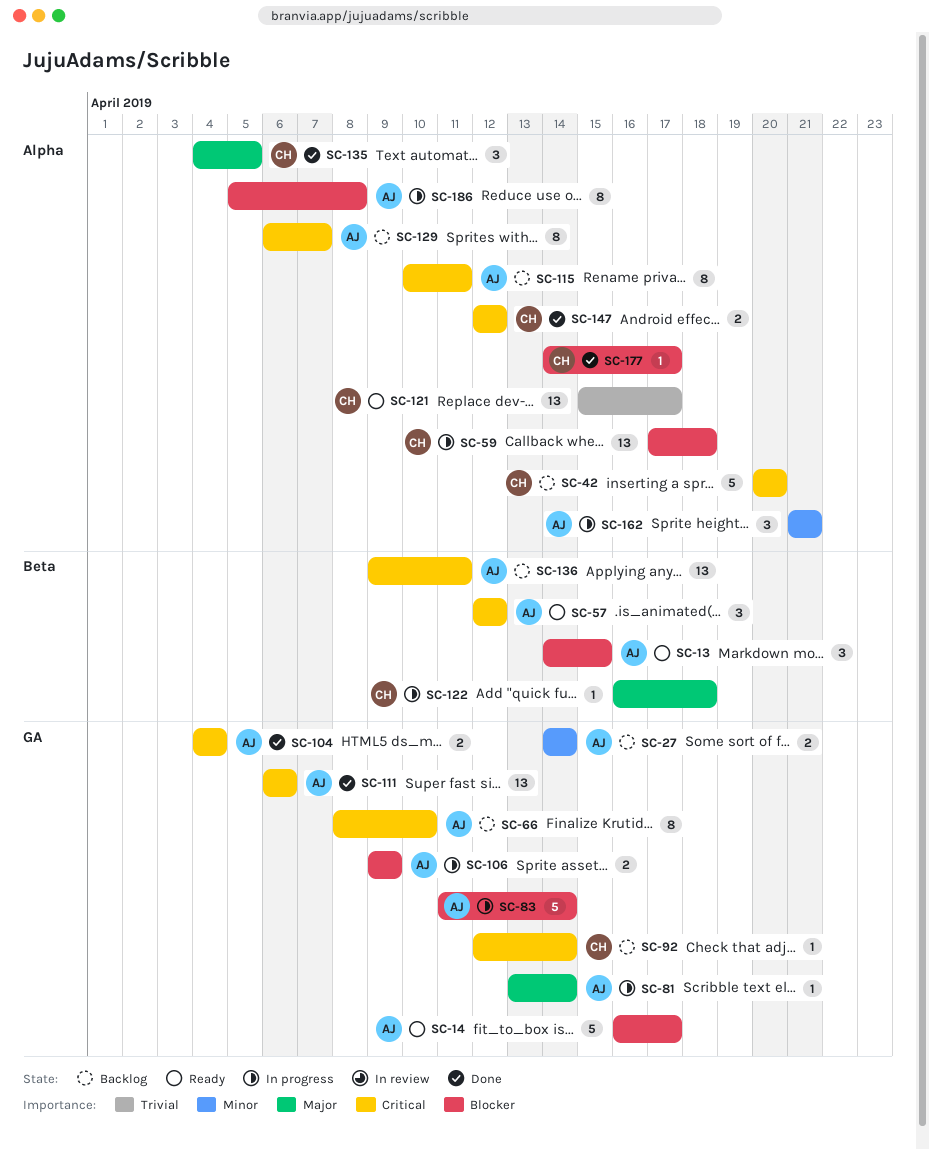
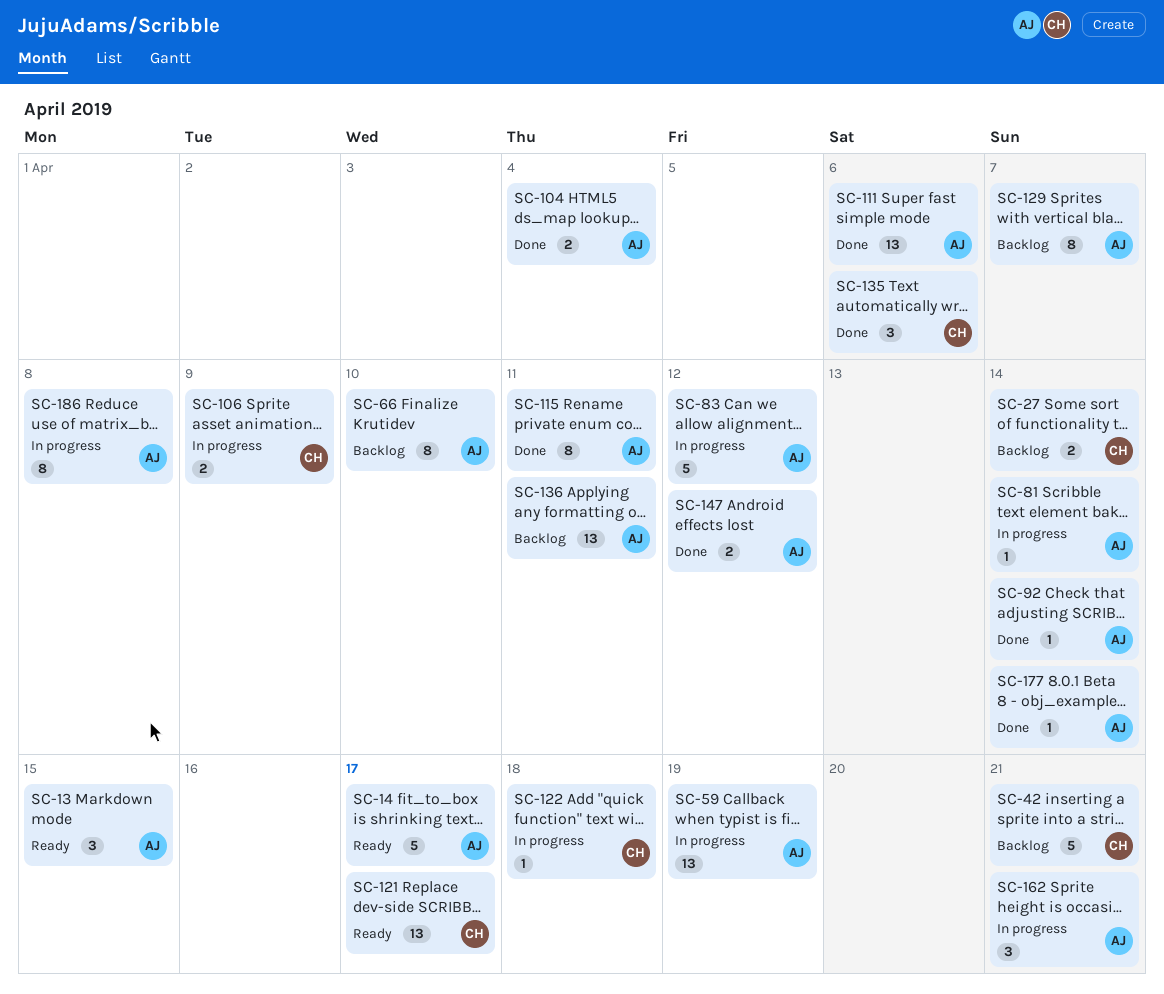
SC-27, owner: AJ -> CH
SC-42, due: Apr 20 -> Apr 21
SC-57: present -> none
SC-59, owner: CH -> AJ
SC-59, due: Apr 18 -> Apr 19
SC-83, due: Apr 14 -> Apr 12
SC-92, status: Backlog -> Done
SC-92, owner: CH -> AJ
SC-106, owner: AJ -> CH
SC-115, status: Backlog -> Done
SC-135, due: Apr 5 -> Apr 6
SC-147, owner: CH -> AJ
SC-177, owner: CH -> AJ
SC-177, due: Apr 17 -> Apr 14

